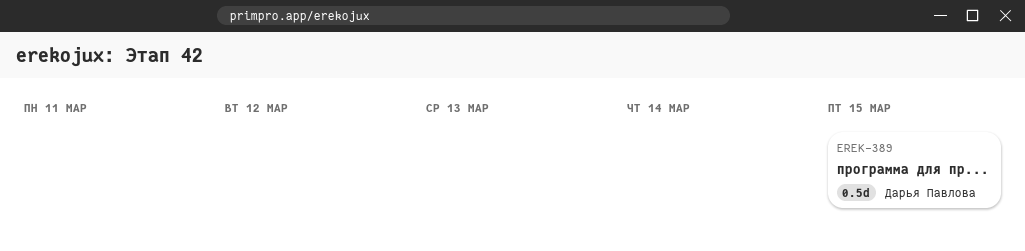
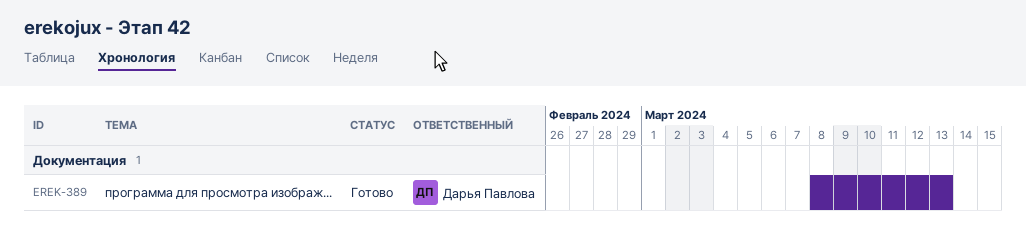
EREK-389, due: Mar 15 -> Mar 13

